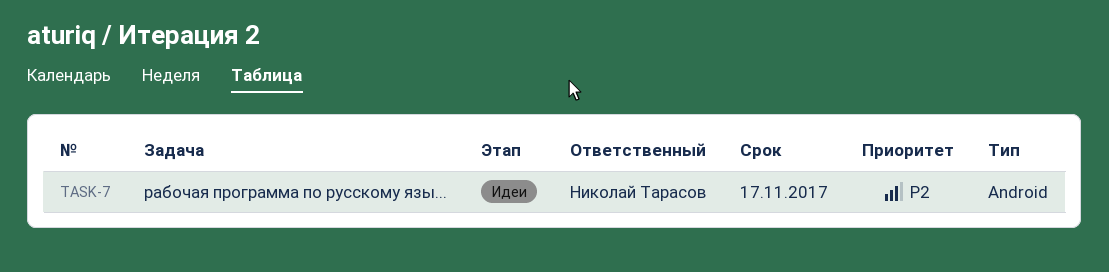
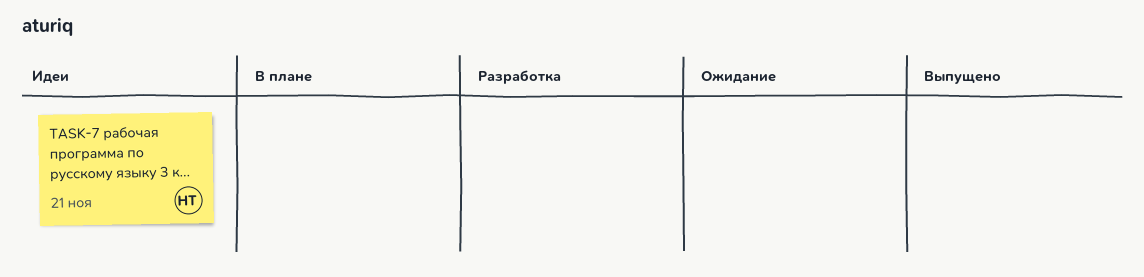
TASK-7, due: Nov 17 -> Nov 21

